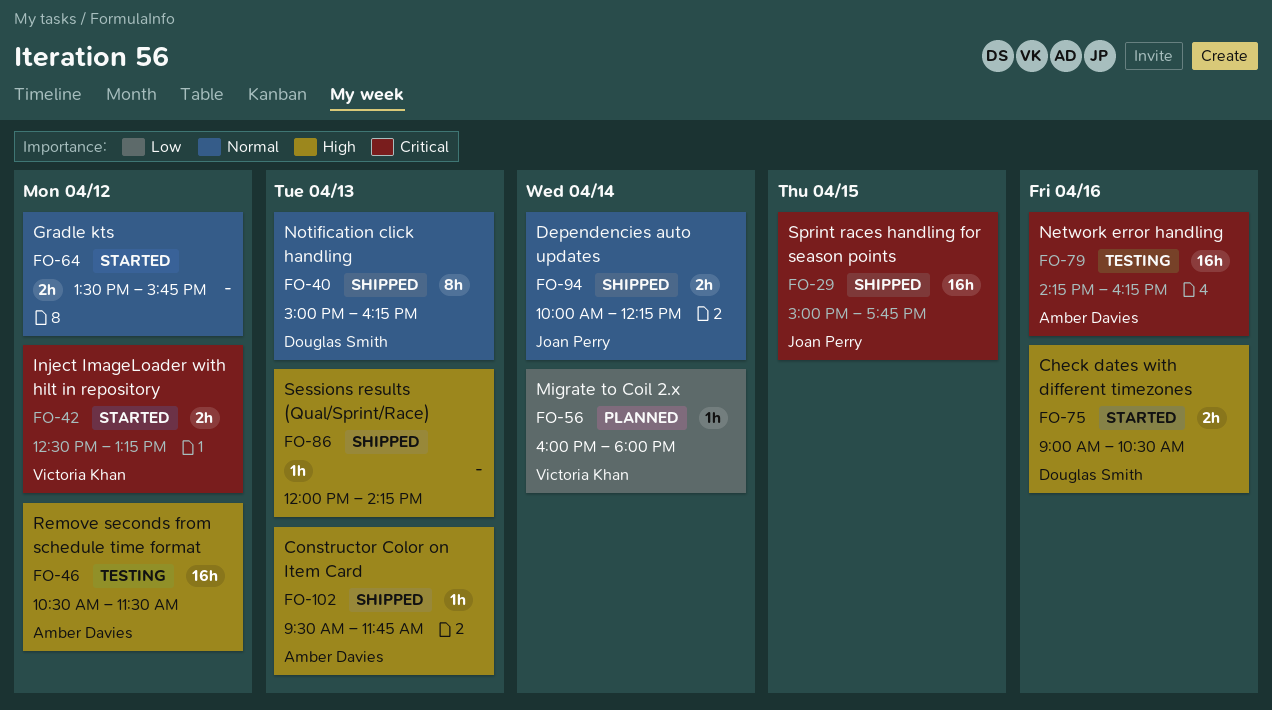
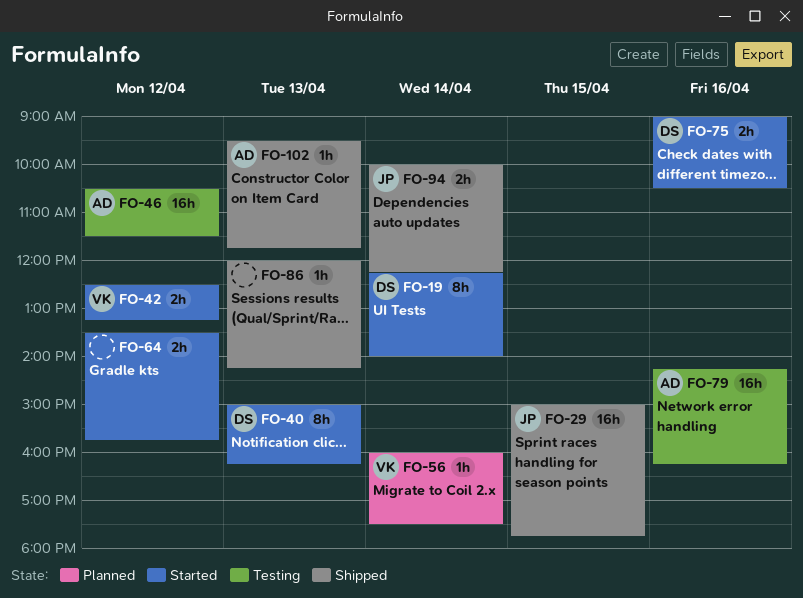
FO-19: none -> present
FO-40, status: Shipped -> Started
FO-56, ends: 18:00 -> 17:30

